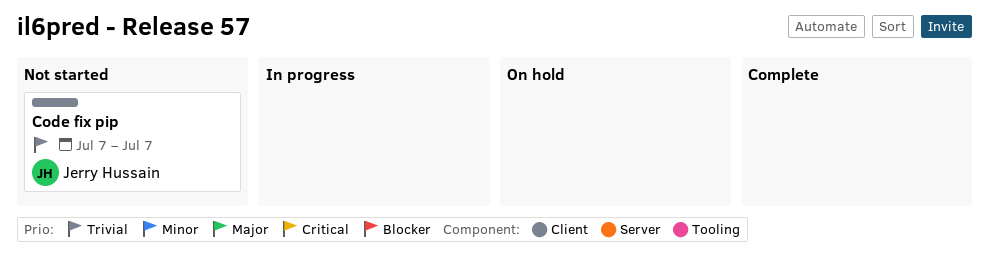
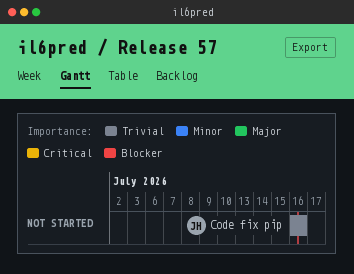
Code fix pip, start: Jul 7 -> Jul 16
Code fix pip, due: Jul 7 -> Jul 16

